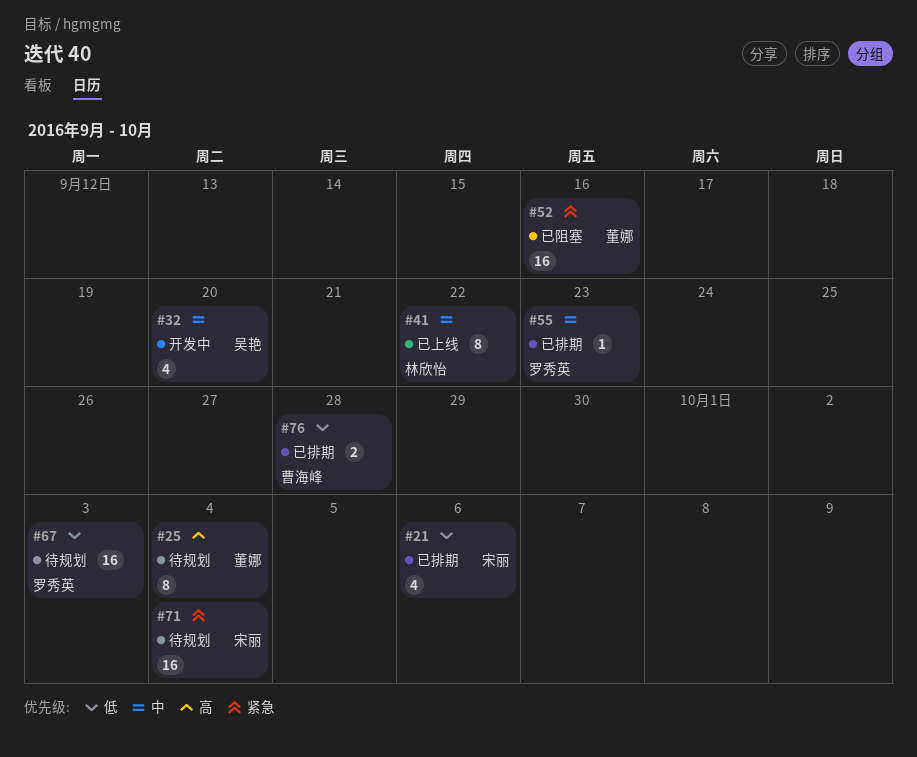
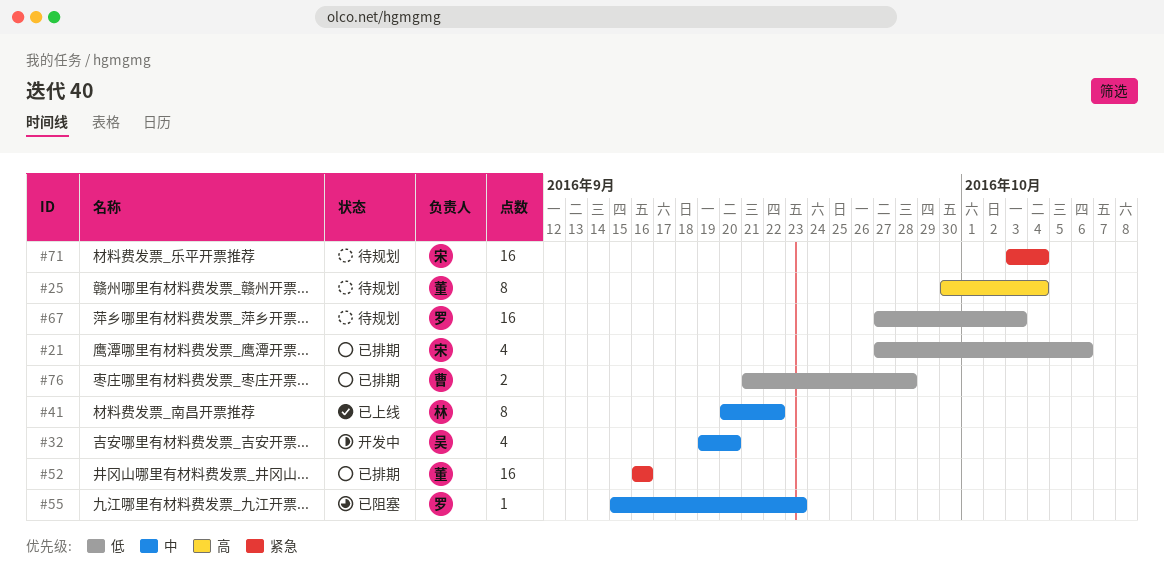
#52, status: 已阻塞 -> 已排期
#55, status: 已排期 -> 已阻塞

